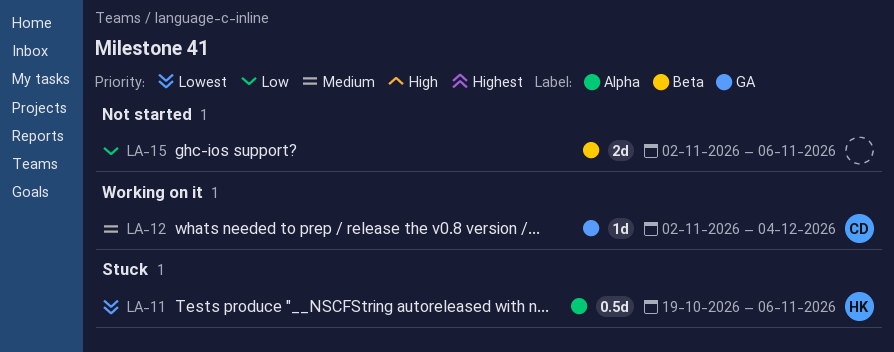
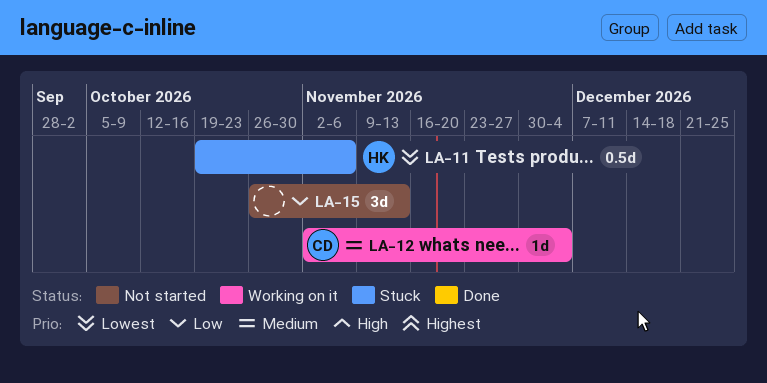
LA-15, estimate: 2d -> 3d
LA-15, start: Nov 2 -> Oct 26
LA-15, due: Nov 6 -> Nov 13

